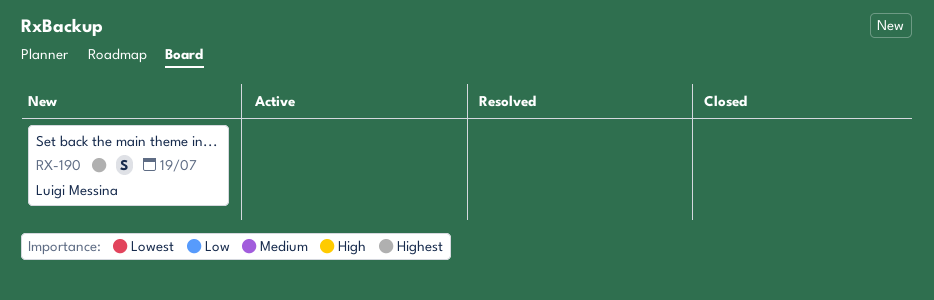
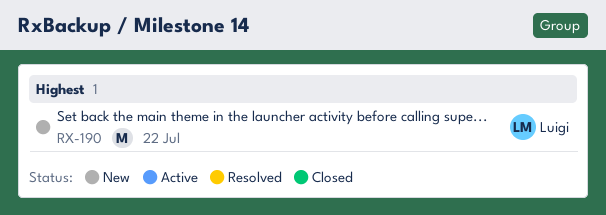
RX-190, estimate: S -> M
RX-190, due: Jul 19 -> Jul 22

